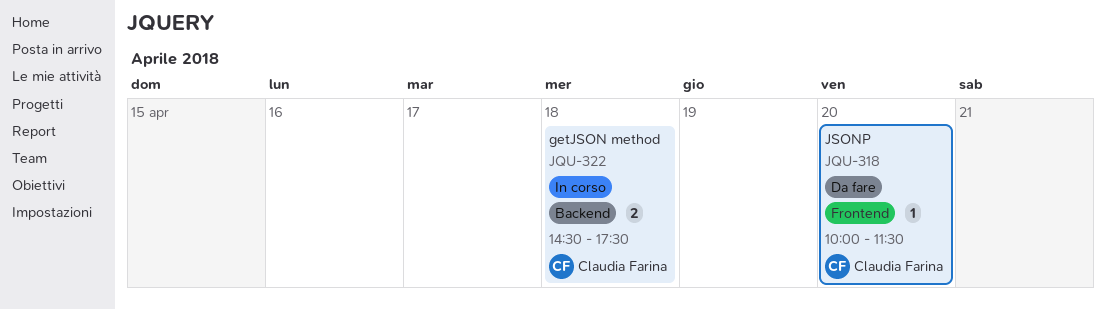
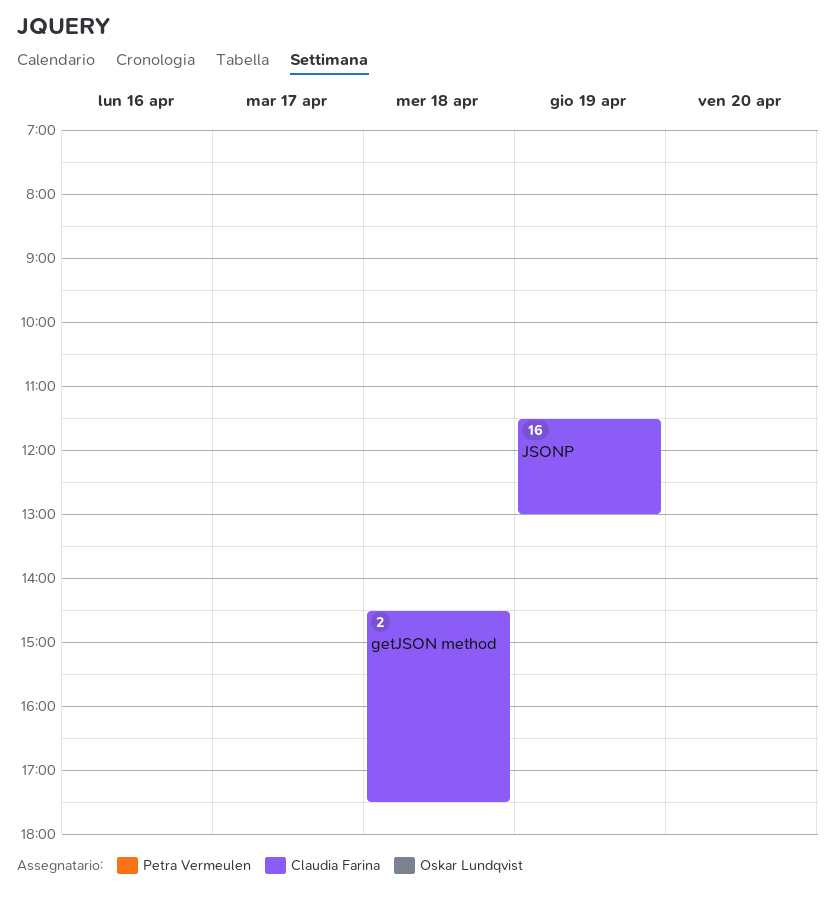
JSONP, estimate: 1 -> 16
JSONP, day: Apr 20 -> Apr 19
JSONP, begins: 10:00 -> 11:30
JSONP, ends: 11:30 -> 13:00

